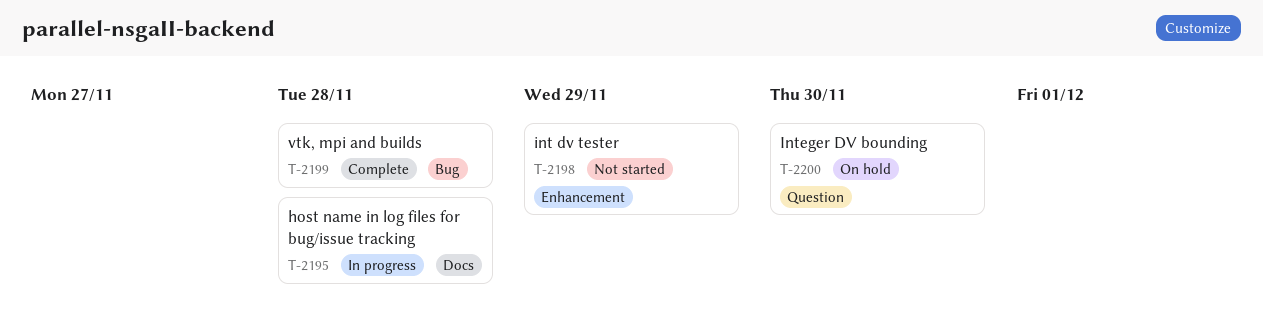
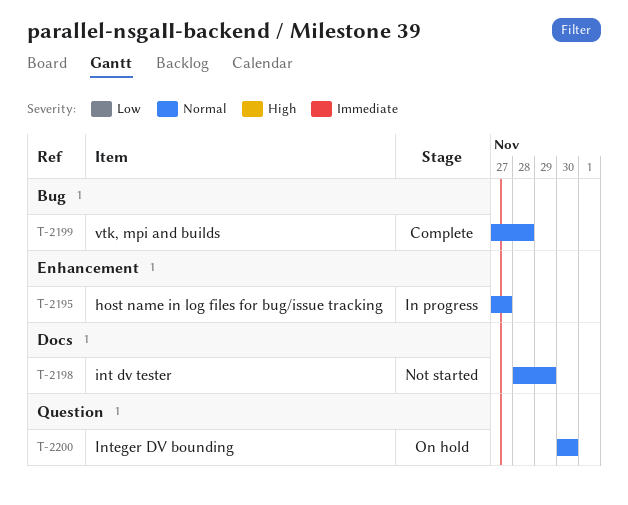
T-2195, label: Docs -> Enhancement
T-2195, due: Nov 28 -> Nov 27
T-2198, label: Enhancement -> Docs

